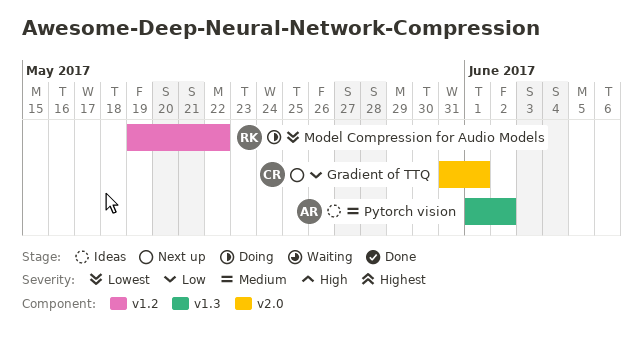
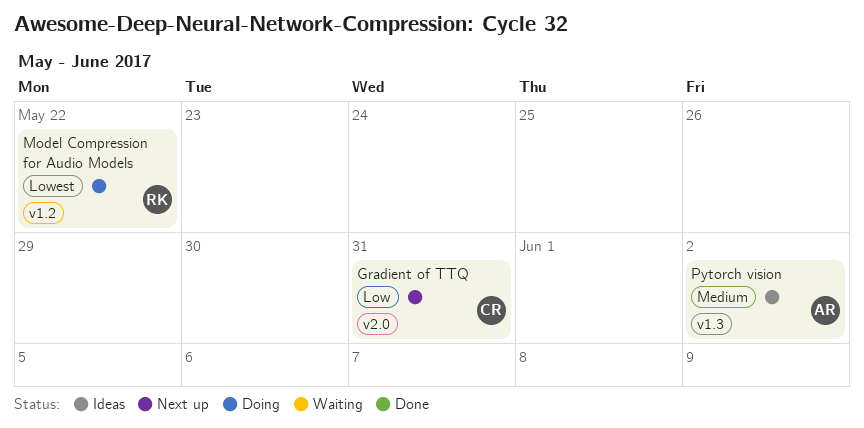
Gradient of TTQ, due: Jun 1 -> May 31

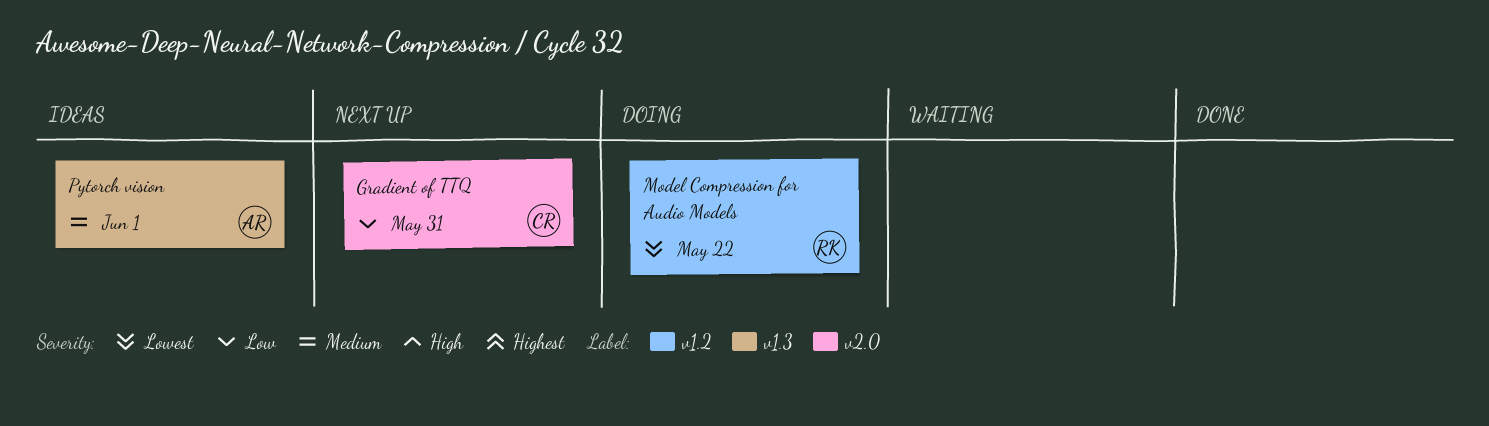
Pytorch vision, due: Jun 2 -> Jun 1

